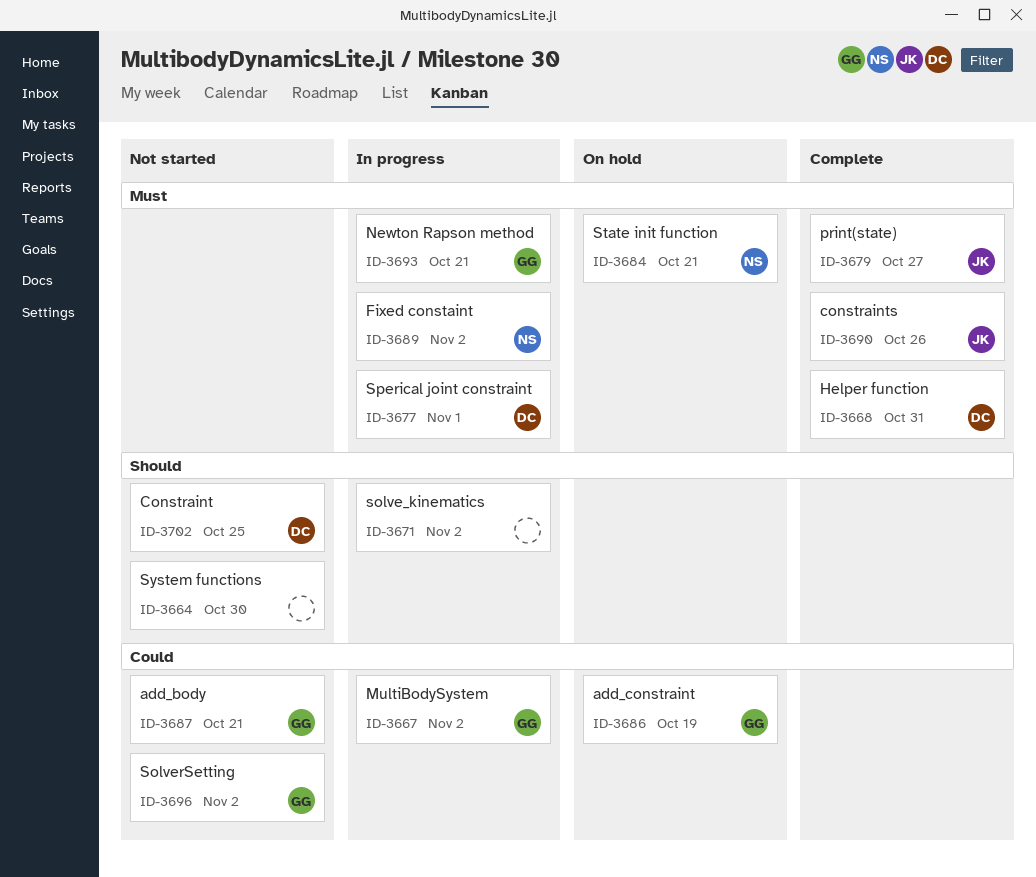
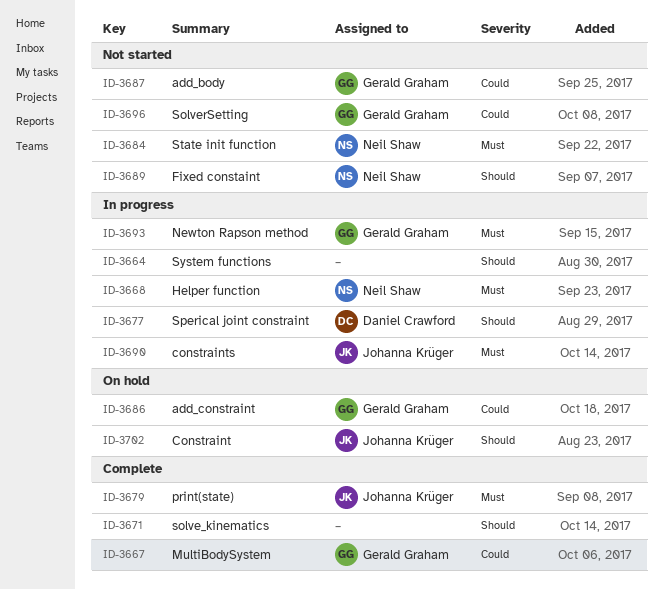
ID-3664, status: Not started -> In progress
ID-3667, status: In progress -> Complete
ID-3668, status: Complete -> In progress
ID-3668, owner: Daniel Crawford -> Neil Shaw
ID-3671, status: In progress -> Complete
ID-3677, priority: Must -> Should
ID-3684, status: On hold -> Not started
ID-3689, status: In progress -> Not started
ID-3689, priority: Must -> Should
ID-3690, status: Complete -> In progress
ID-3702, status: Not started -> On hold
ID-3702, owner: Daniel Crawford -> Johanna Krüger

